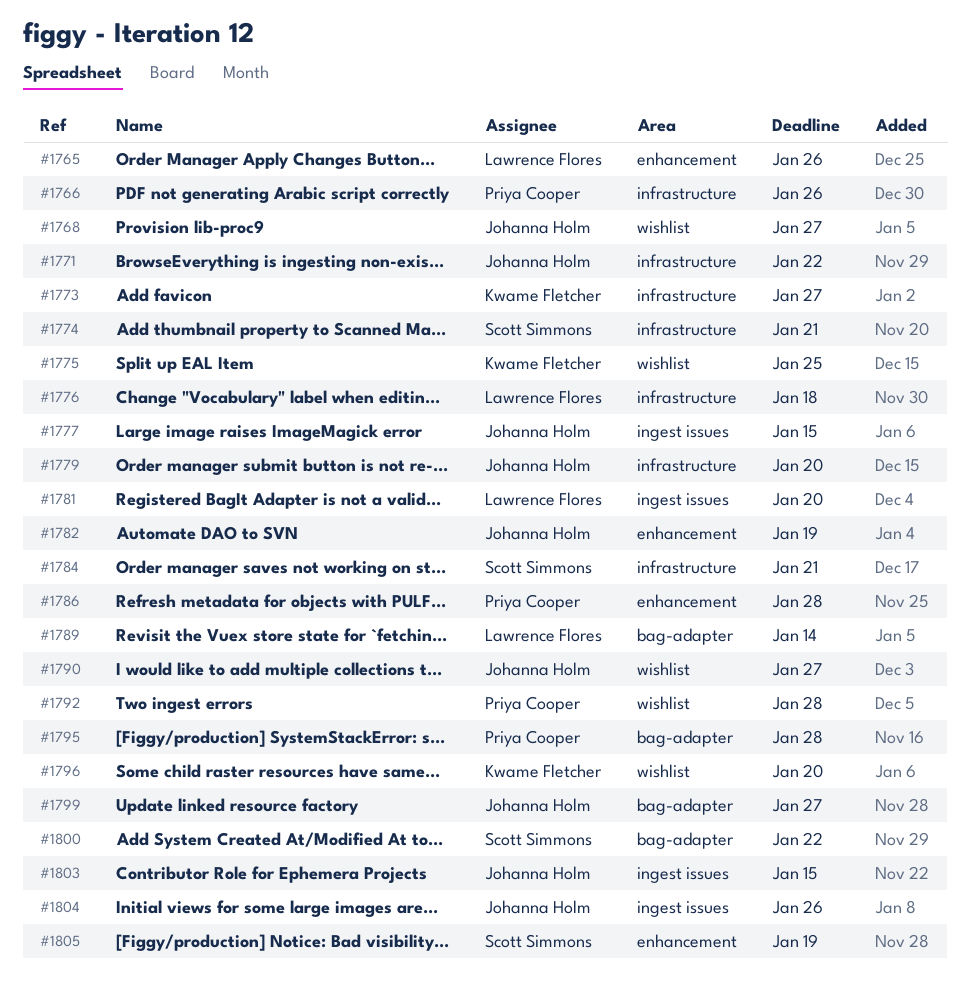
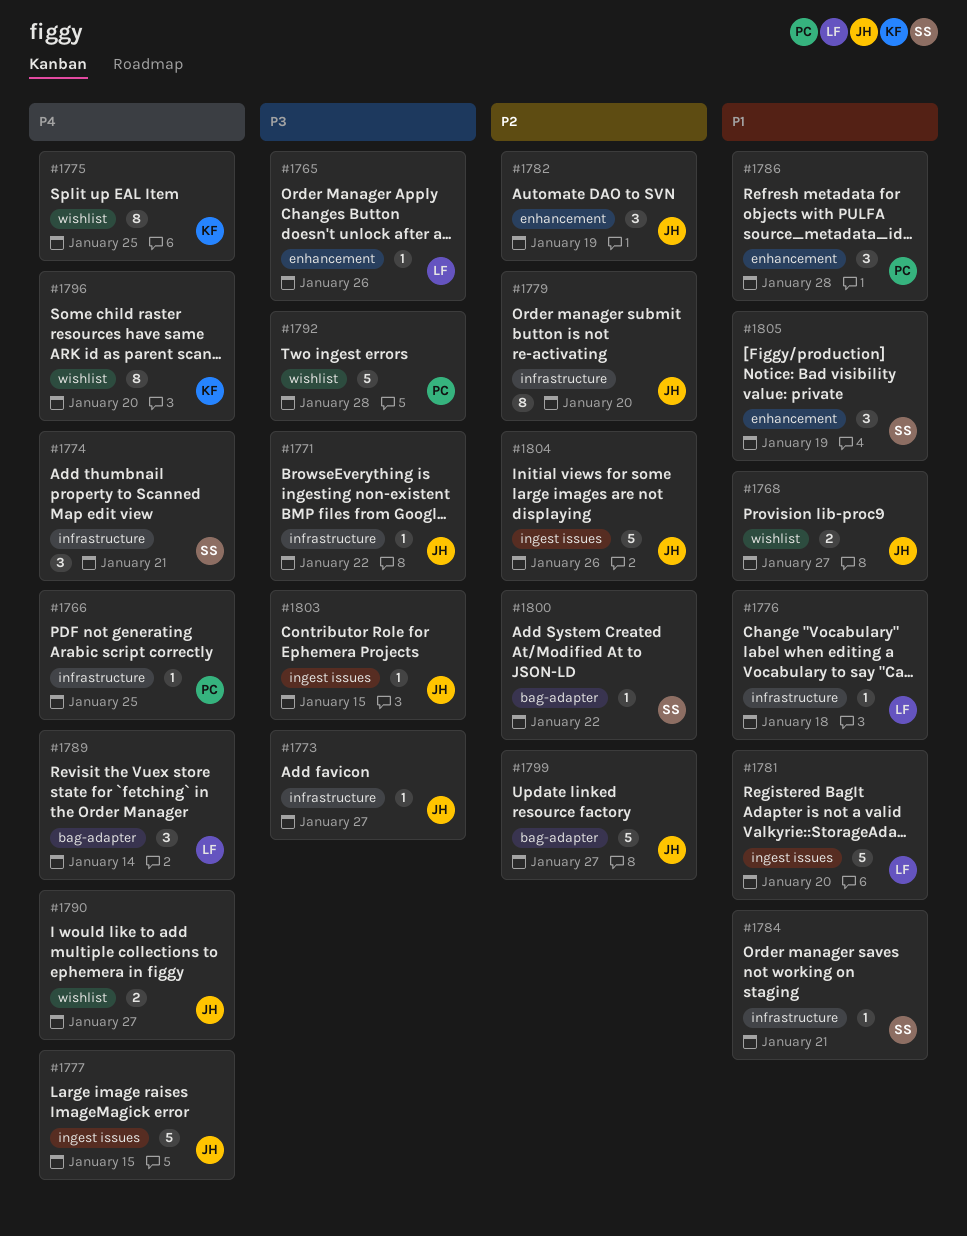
#1766, due: Jan 26 -> Jan 25
#1773, owner: Kwame Fletcher -> Johanna Holm
#1795: present -> none

